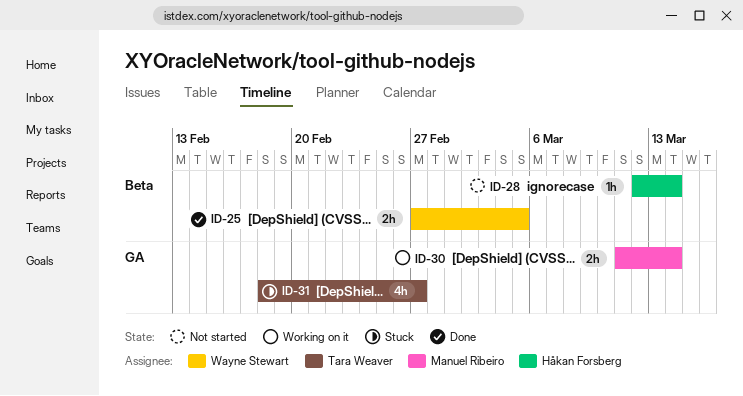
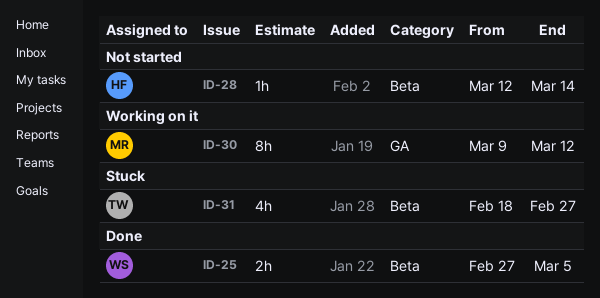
ID-30, estimate: 2h -> 8h
ID-30, start: Mar 11 -> Mar 9
ID-30, due: Mar 14 -> Mar 12
ID-31, label: GA -> Beta

